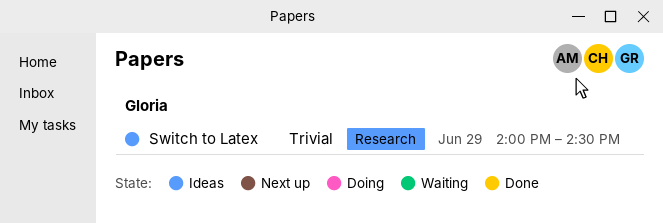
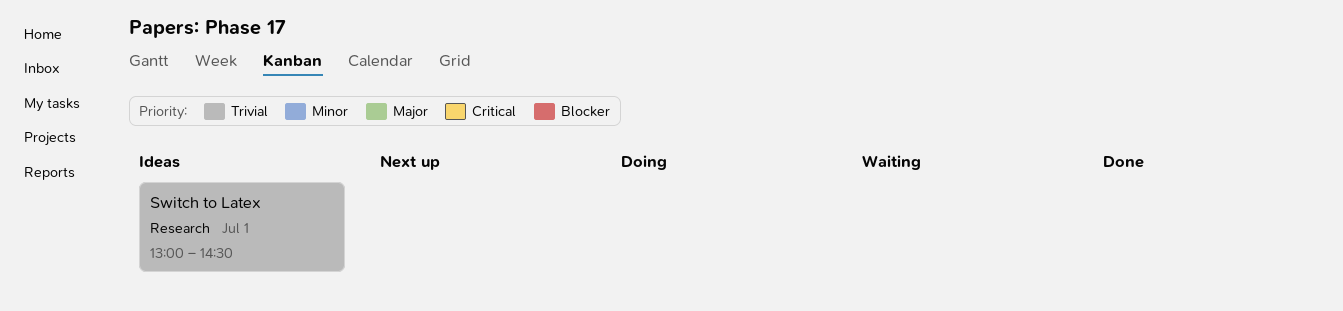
Switch to Latex, day: Jun 29 -> Jul 1
Switch to Latex, begins: 14:00 -> 13:00

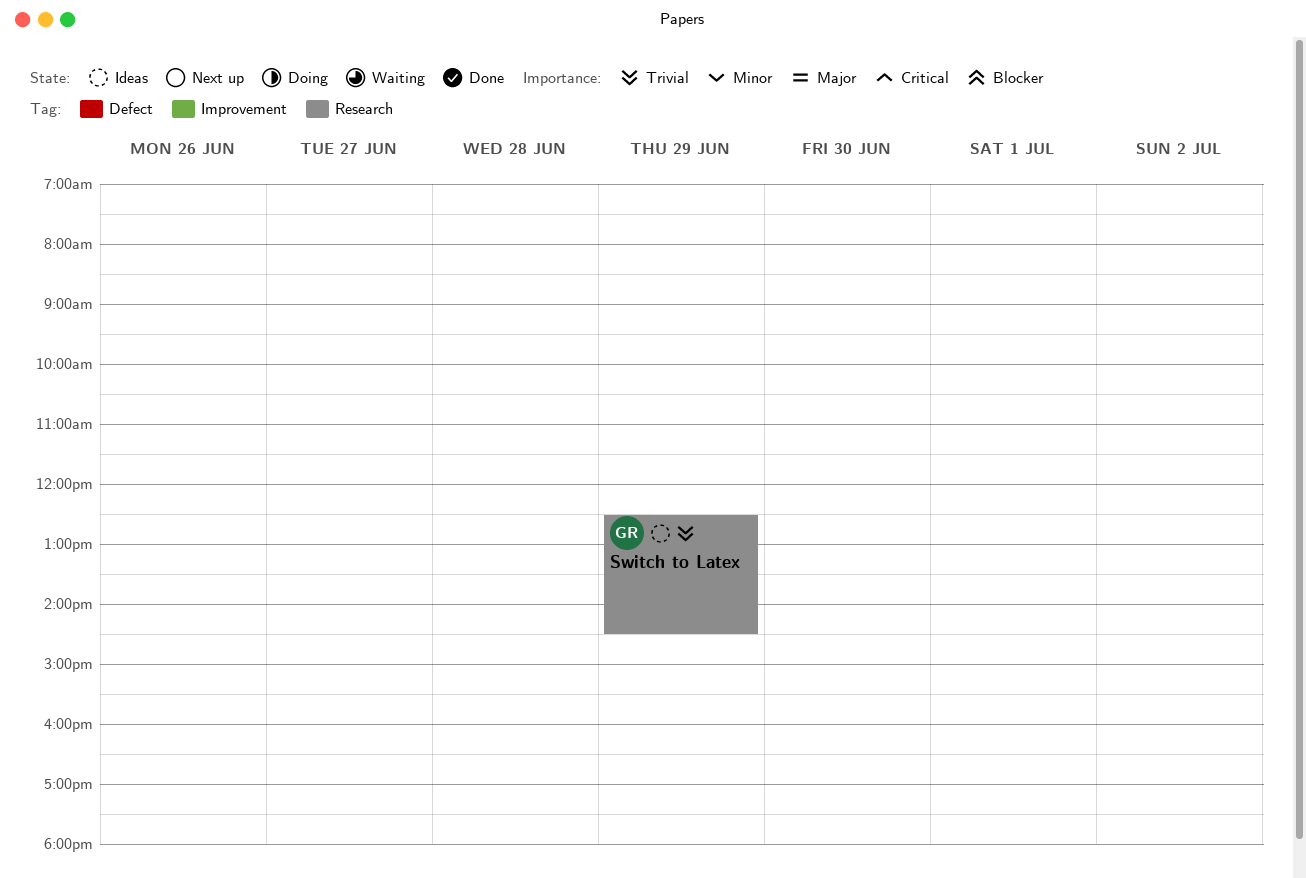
Switch to Latex, day: Jul 1 -> Jun 29
Switch to Latex, begins: 13:00 -> 12:30

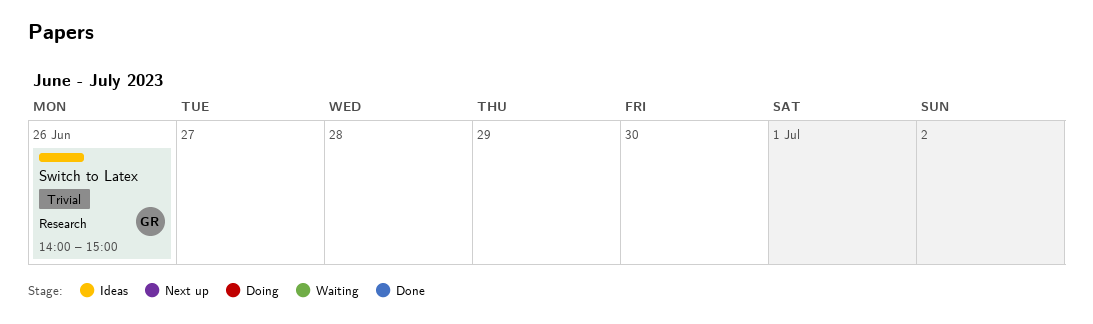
Switch to Latex, day: Jun 29 -> Jun 26
Switch to Latex, begins: 12:30 -> 14:00
Switch to Latex, ends: 14:30 -> 15:00

